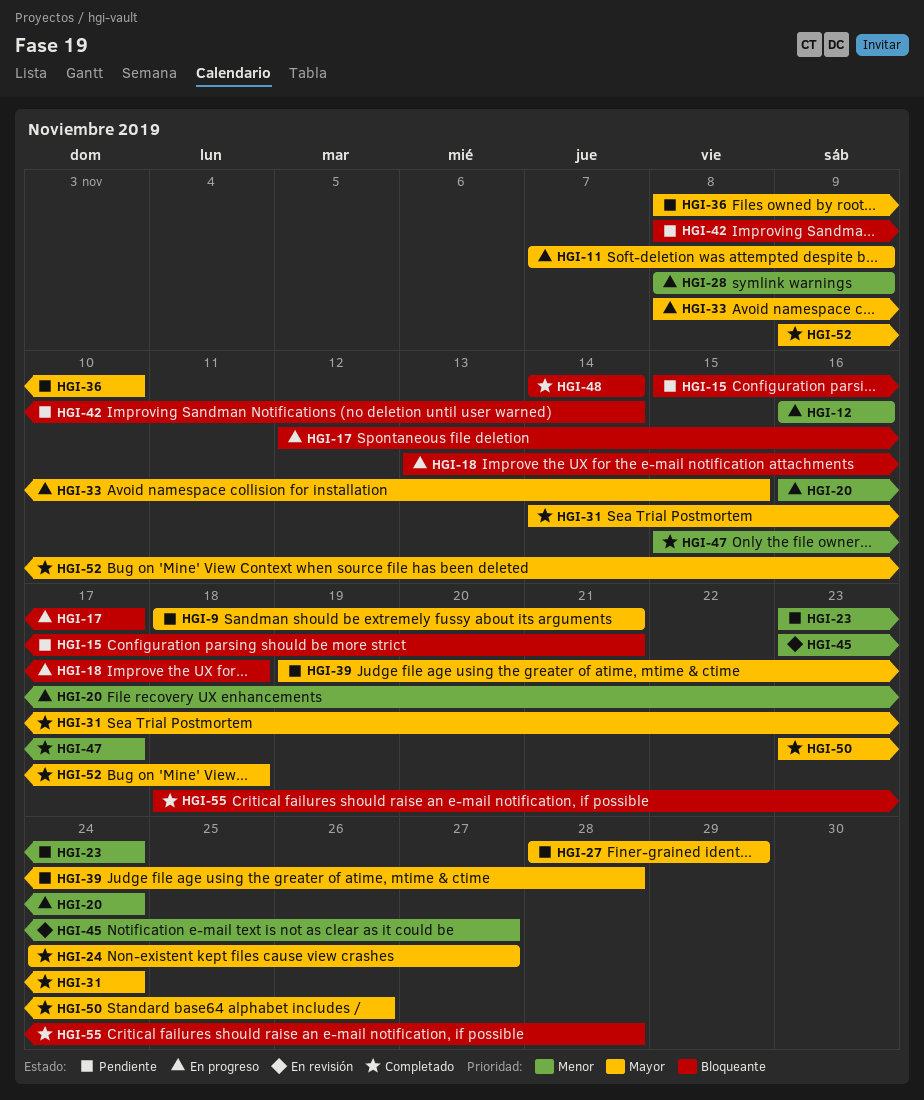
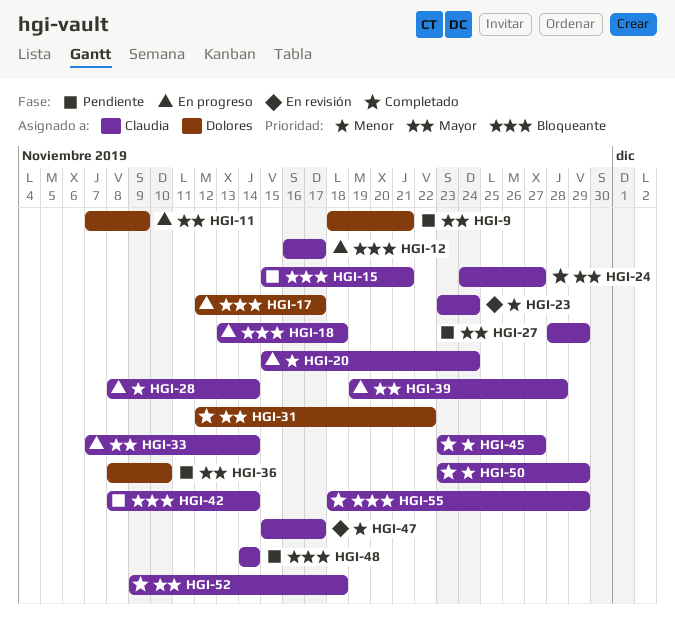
HGI-12, priority: Menor -> Bloqueante
HGI-12, due: Nov 16 -> Nov 17
HGI-20, start: Nov 16 -> Nov 15
HGI-23, status: Pendiente -> En revisión
HGI-28, due: Nov 9 -> Nov 14
HGI-31, start: Nov 14 -> Nov 12
HGI-31, due: Nov 24 -> Nov 22
HGI-33, start: Nov 8 -> Nov 7
HGI-33, due: Nov 15 -> Nov 14
HGI-39, status: Pendiente -> En progreso
HGI-45, status: En revisión -> Completado
HGI-47, status: Completado -> En revisión
HGI-48, status: Completado -> Pendiente
HGI-50, priority: Mayor -> Menor
HGI-50, due: Nov 26 -> Nov 29
HGI-55, due: Nov 28 -> Nov 29

